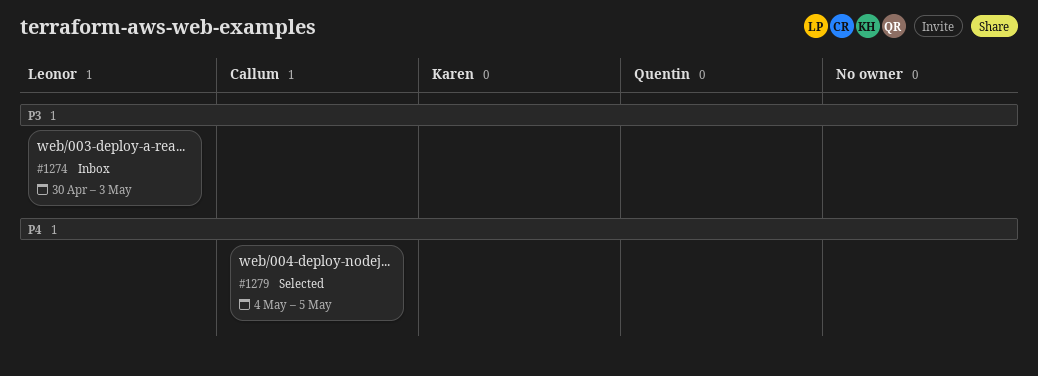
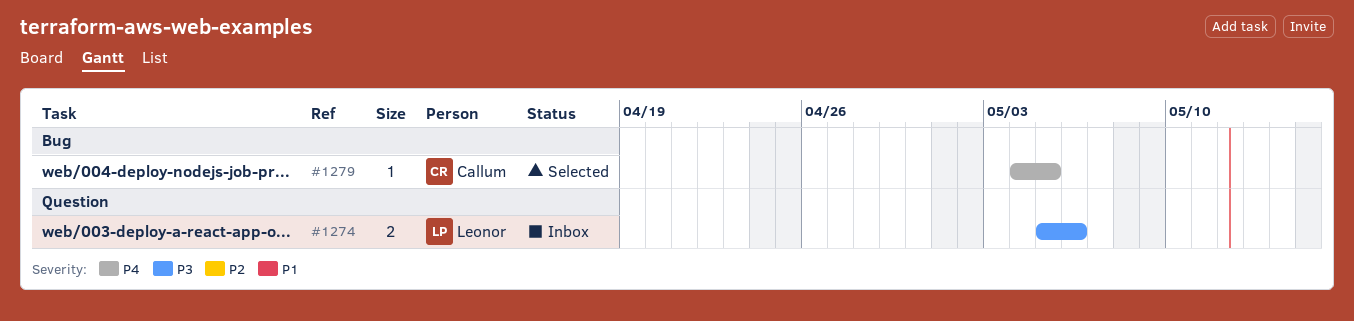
#1274, start: Apr 30 -> May 5
#1274, due: May 3 -> May 6

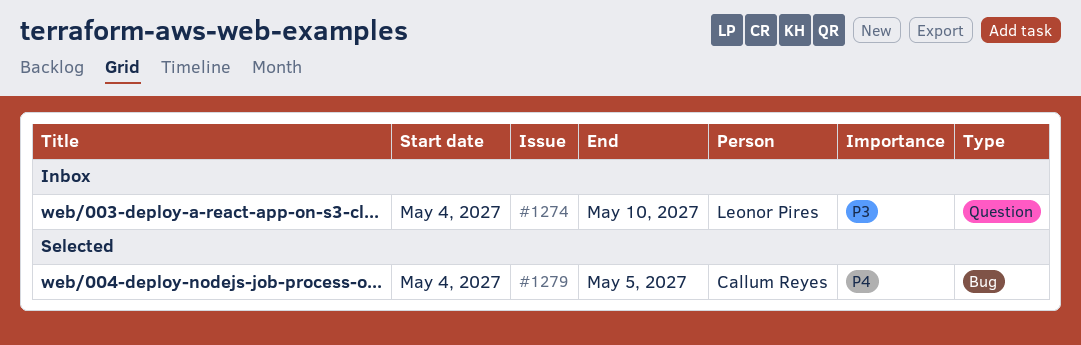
#1274, start: May 5 -> May 4
#1274, due: May 6 -> May 10

